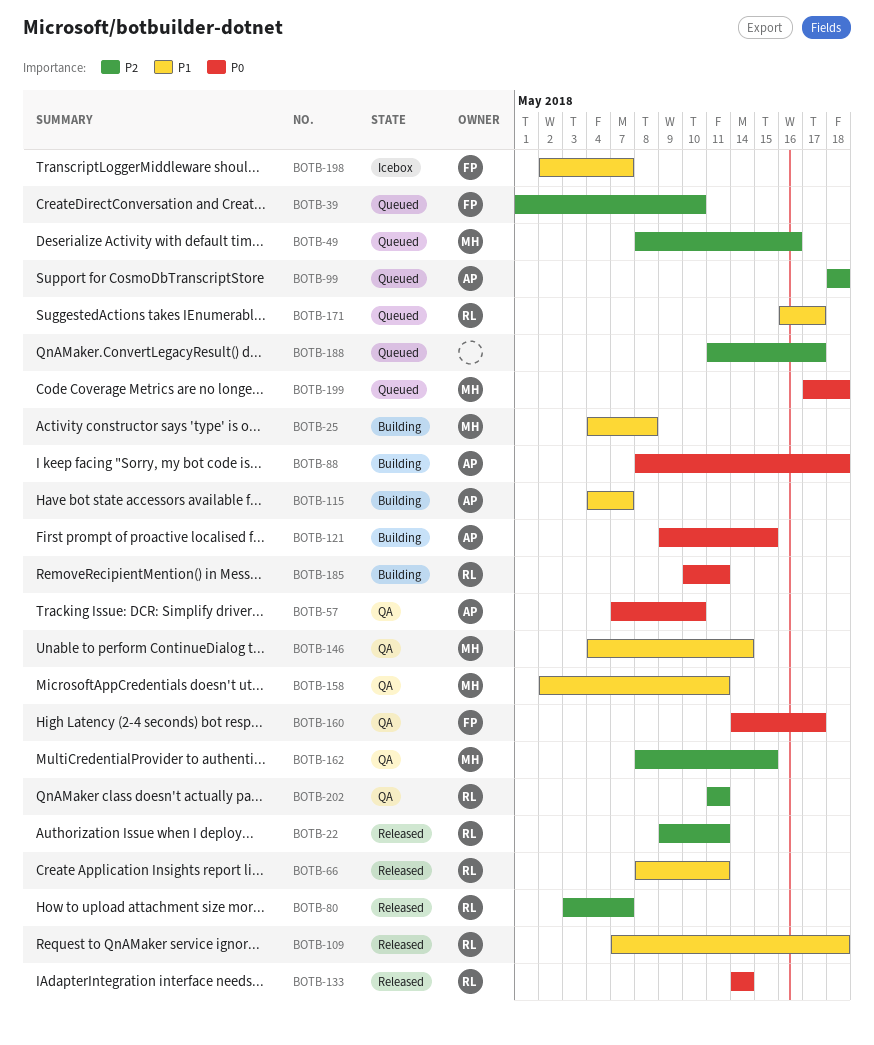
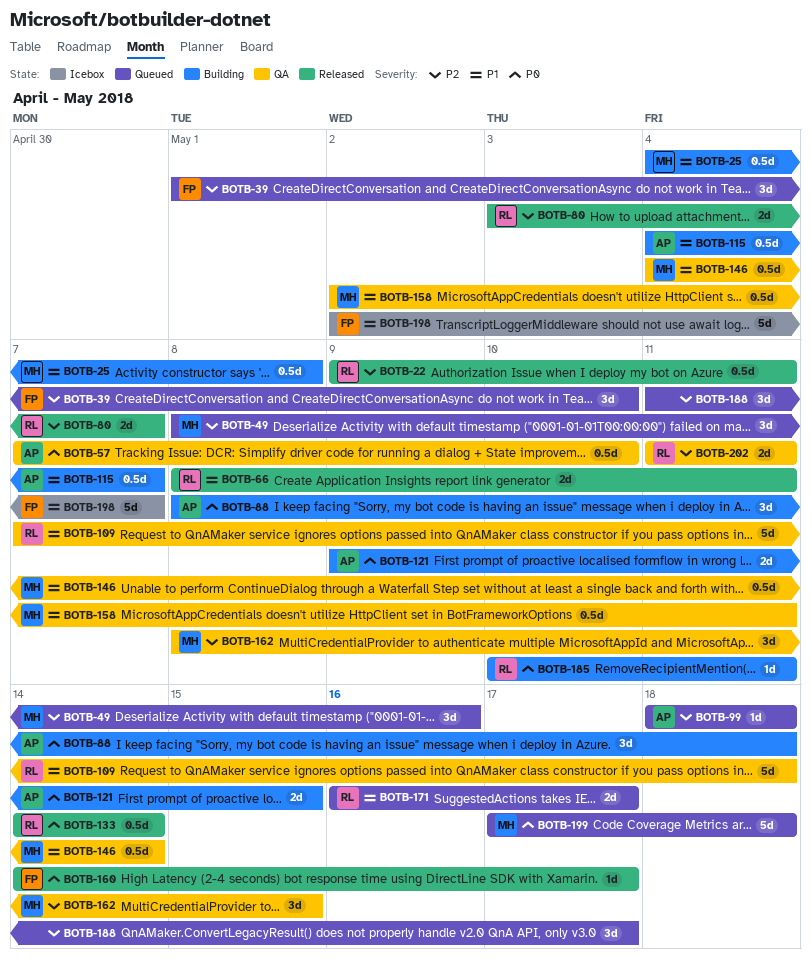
BOTB-109, status: Released -> QA
BOTB-160, status: QA -> Released

